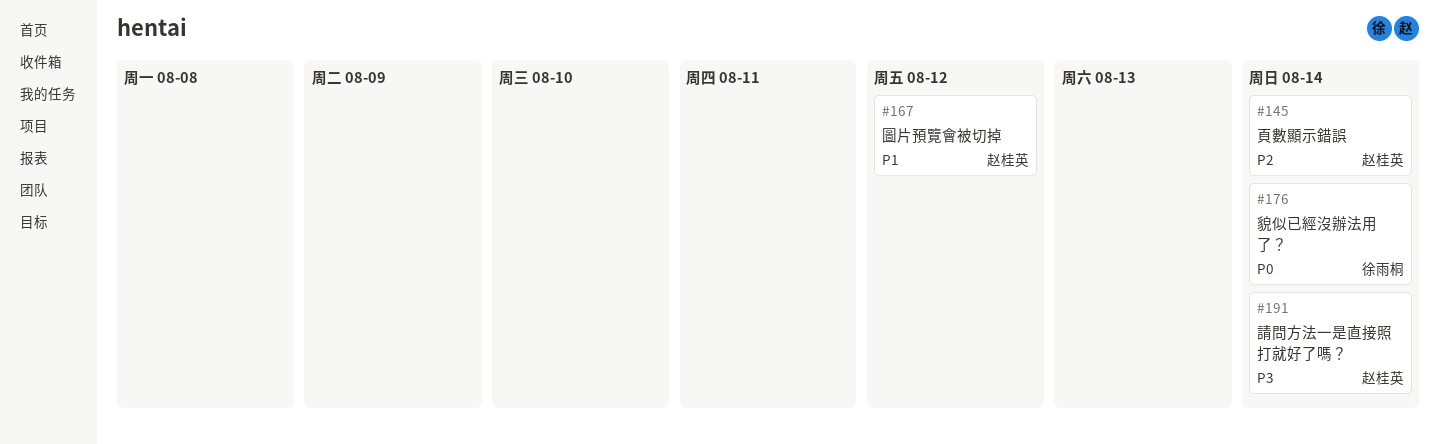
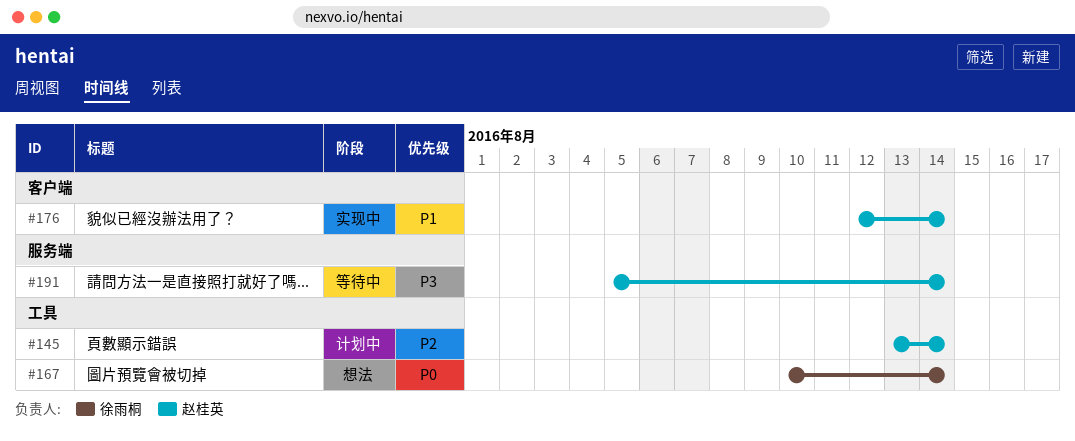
#167, owner: 赵桂英 -> 徐雨桐
#167, priority: P1 -> P0
#167, due: Aug 12 -> Aug 14
#176, owner: 徐雨桐 -> 赵桂英
#176, priority: P0 -> P1

